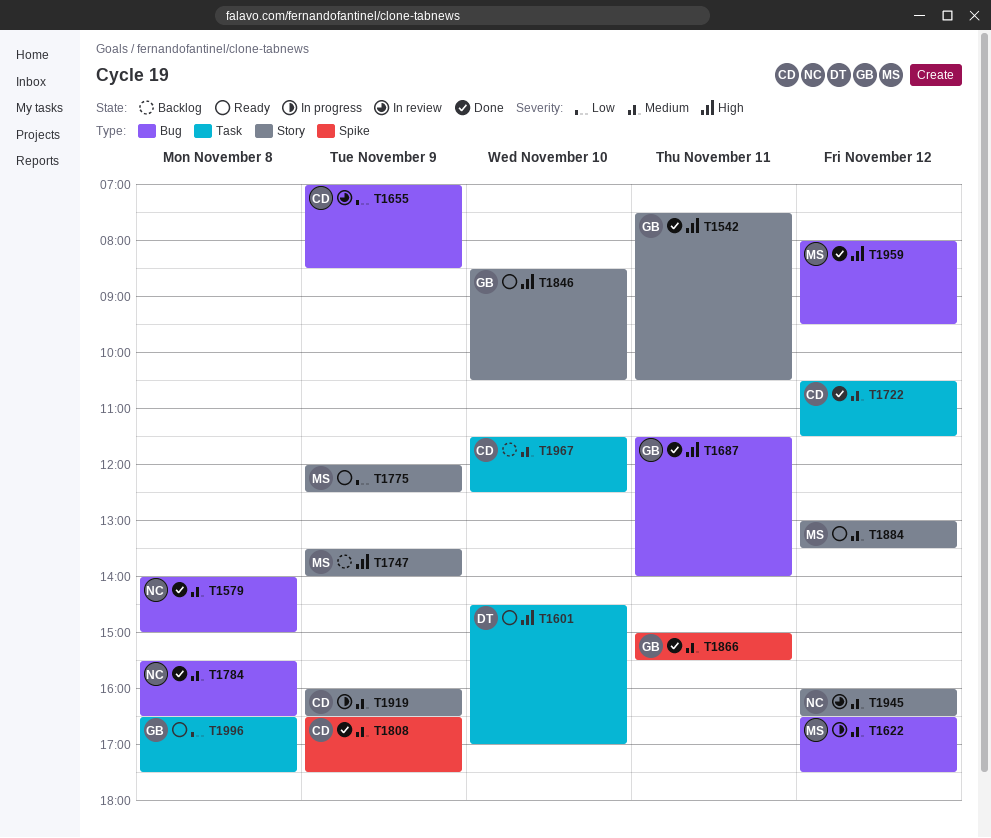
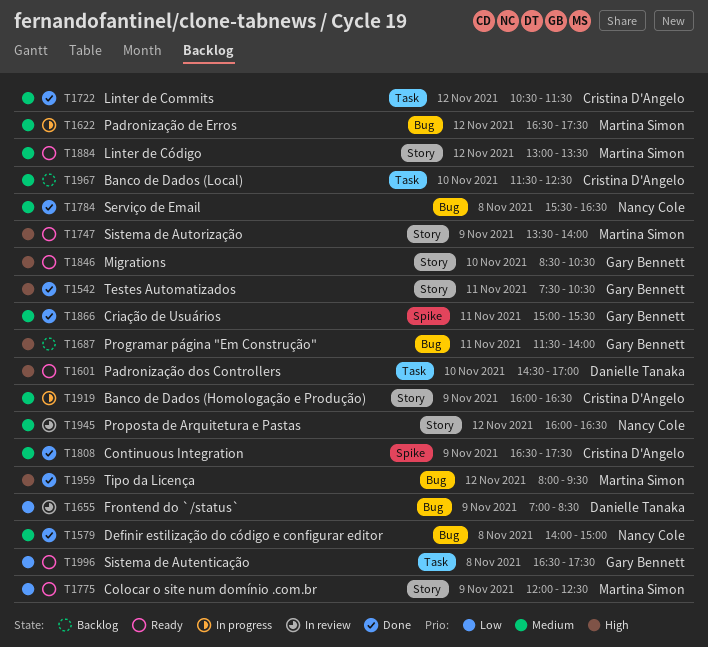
T1655, owner: Cristina D'Angelo -> Danielle Tanaka
T1687, status: Done -> Backlog
T1747, status: Backlog -> Ready

